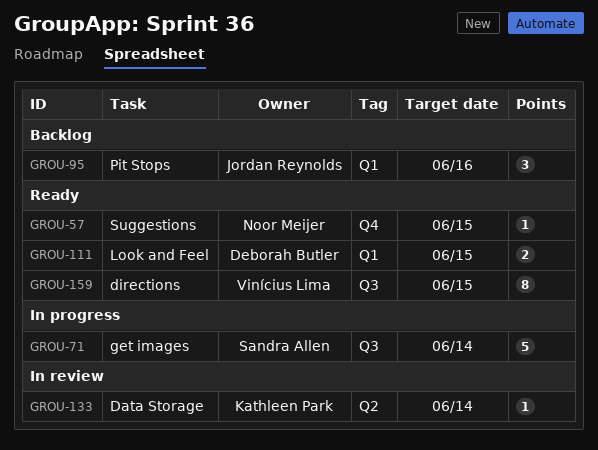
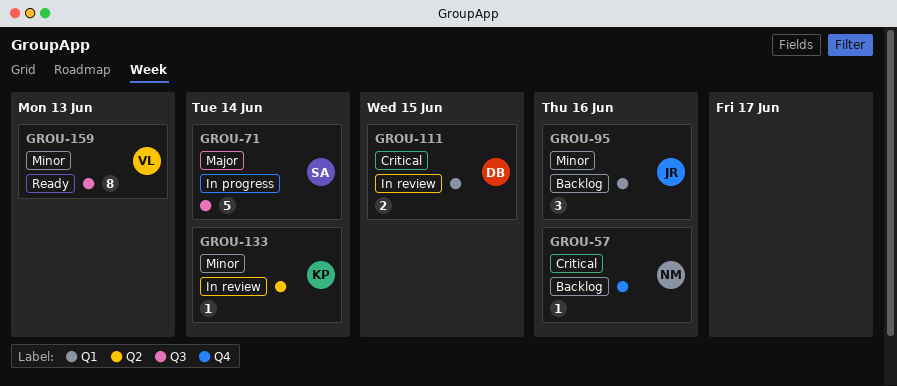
GROU-57, status: Ready -> Backlog
GROU-57, due: Jun 15 -> Jun 16
GROU-111, status: Ready -> In review
GROU-159, due: Jun 15 -> Jun 13

